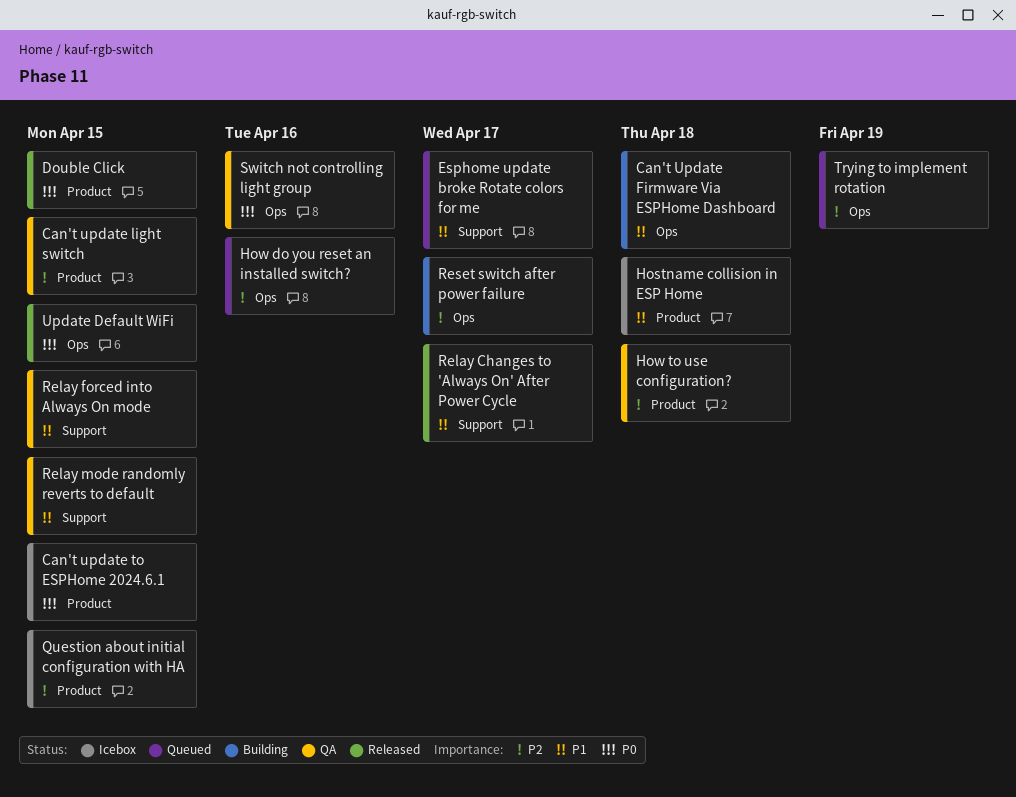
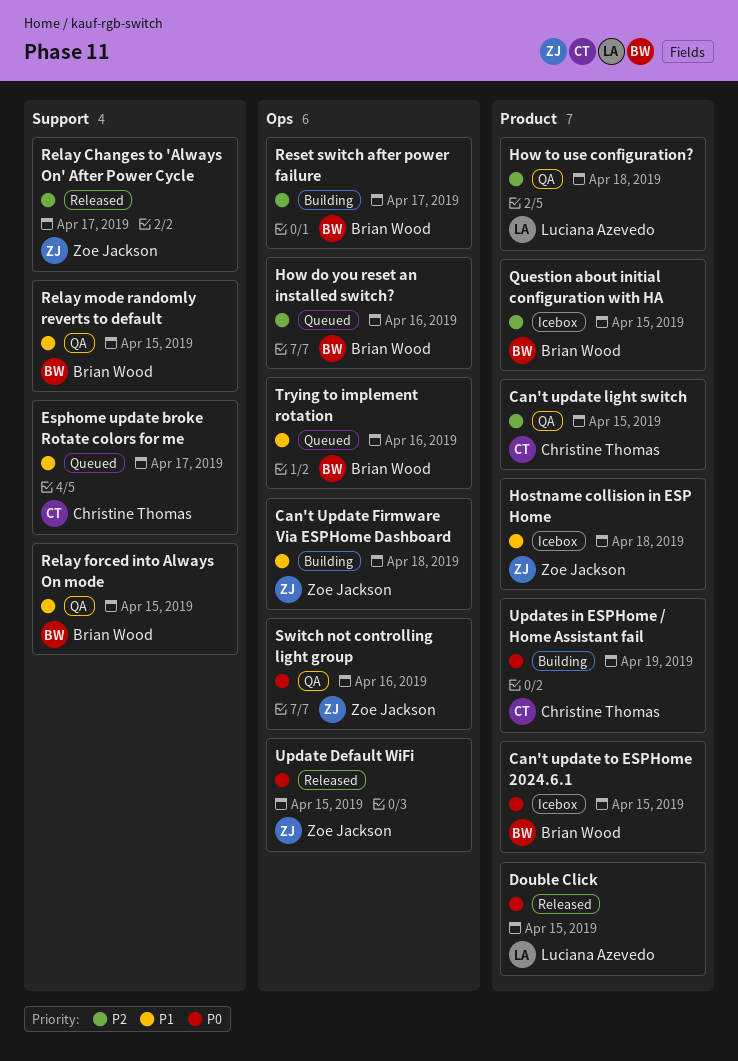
Relay Changes to 'Always On' After Power Cycle, priority: P1 -> P2
Trying to implement rotation, priority: P2 -> P1
Trying to implement rotation, due: Apr 19 -> Apr 16
Updates in ESPHome / Home Assistant fail: none -> present

